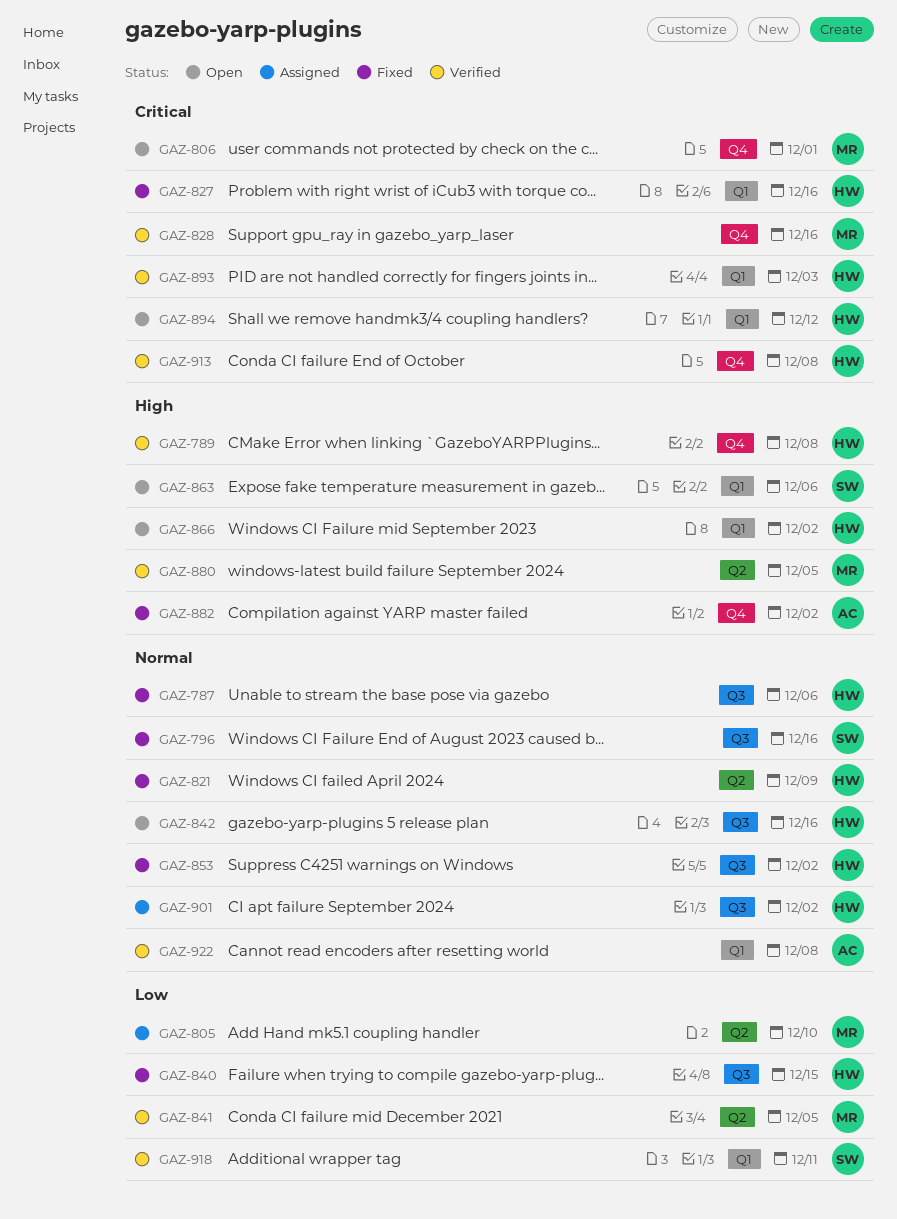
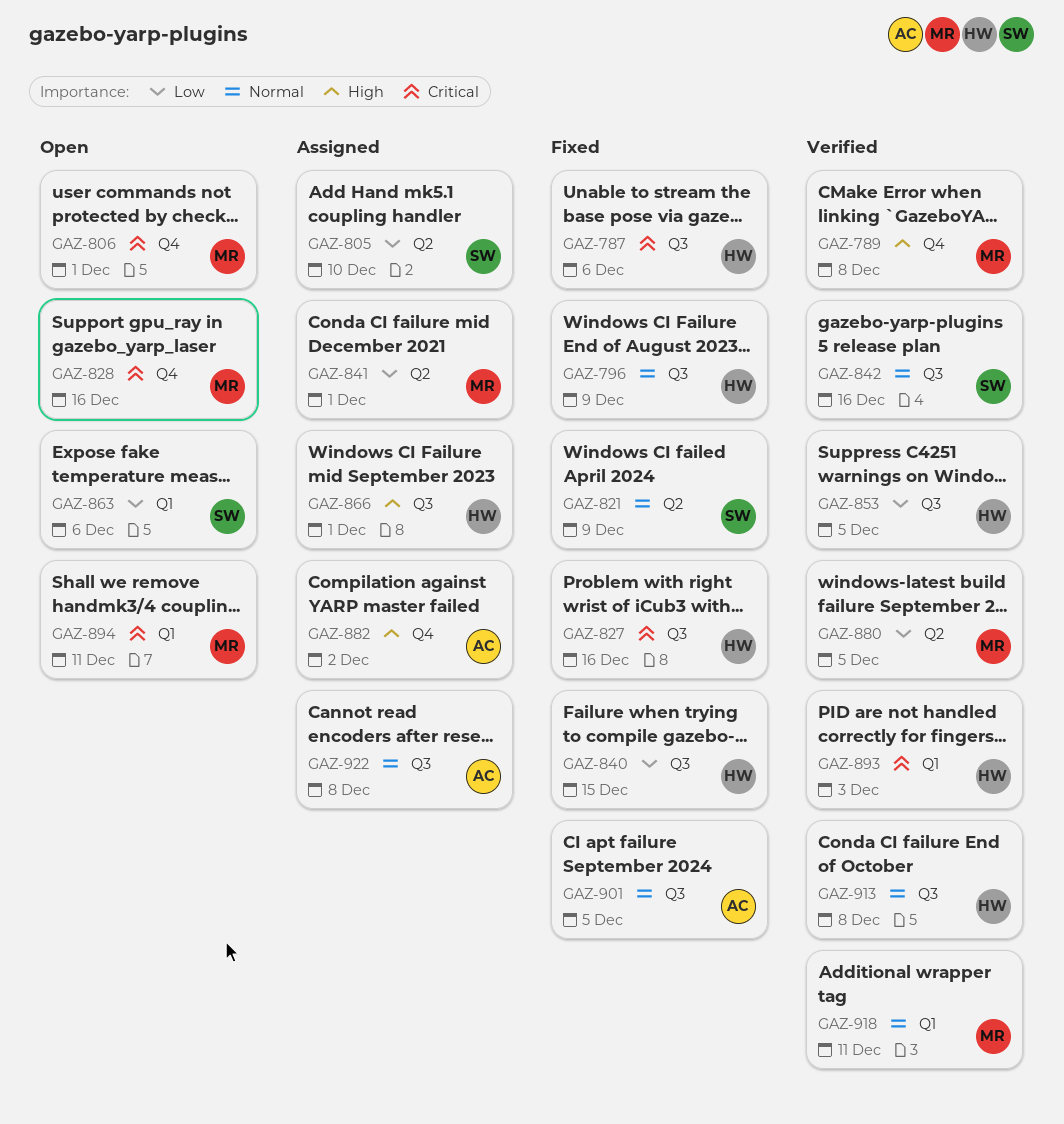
GAZ-787, priority: Normal -> Critical
GAZ-789, owner: HW -> MR
GAZ-796, owner: SW -> HW
GAZ-796, due: Dec 16 -> Dec 9
GAZ-805, owner: MR -> SW
GAZ-821, owner: HW -> SW
GAZ-827, label: Q1 -> Q3
GAZ-828, status: Verified -> Open
GAZ-841, status: Verified -> Assigned
GAZ-841, due: Dec 5 -> Dec 1
GAZ-842, status: Open -> Verified
GAZ-842, owner: HW -> SW
GAZ-853, status: Fixed -> Verified
GAZ-853, priority: Normal -> Low
GAZ-853, due: Dec 2 -> Dec 5
GAZ-863, priority: High -> Low
GAZ-866, status: Open -> Assigned
GAZ-866, label: Q1 -> Q3
GAZ-866, due: Dec 2 -> Dec 1
GAZ-880, priority: High -> Low
GAZ-882, status: Fixed -> Assigned
GAZ-894, owner: HW -> MR
GAZ-894, due: Dec 12 -> Dec 11
GAZ-901, status: Assigned -> Fixed
GAZ-901, owner: HW -> AC
GAZ-901, due: Dec 2 -> Dec 5
GAZ-913, priority: Critical -> Normal
GAZ-913, label: Q4 -> Q3
GAZ-918, owner: SW -> MR
GAZ-918, priority: Low -> Normal
GAZ-922, status: Verified -> Assigned
GAZ-922, label: Q1 -> Q3

